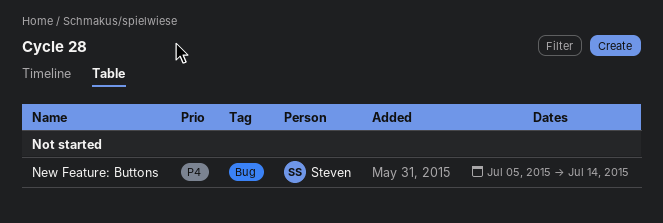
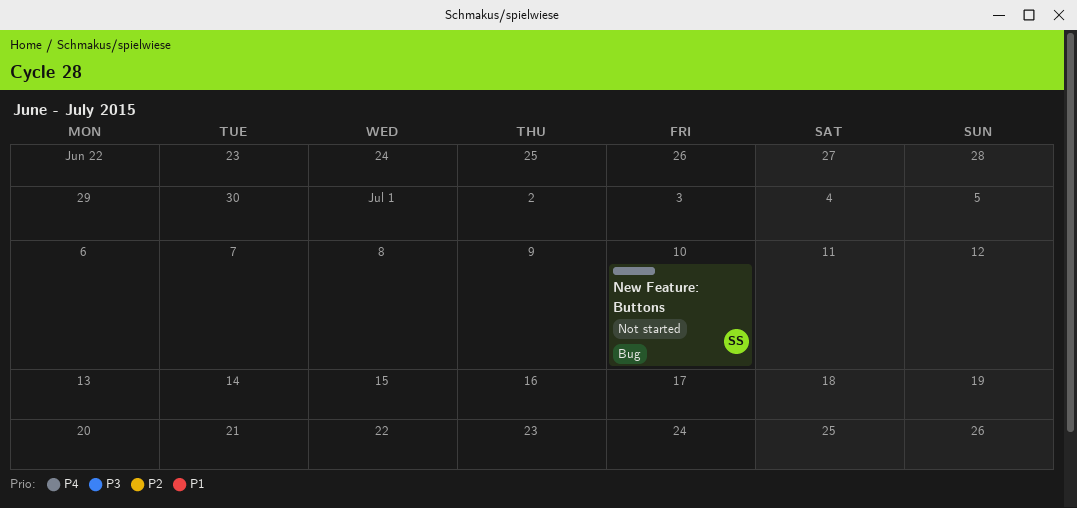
New Feature: Buttons, due: Jul 14 -> Jul 10

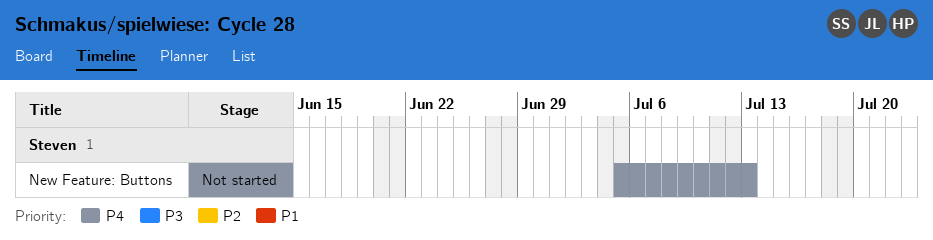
New Feature: Buttons, due: Jul 10 -> Jul 13

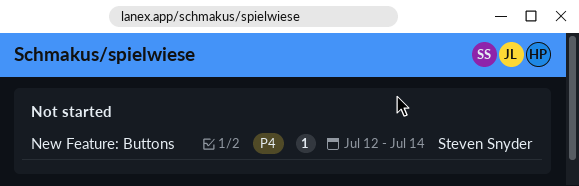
New Feature: Buttons, start: Jul 5 -> Jul 12
New Feature: Buttons, due: Jul 13 -> Jul 14

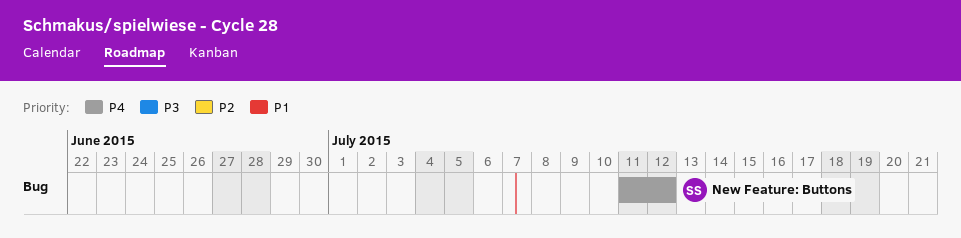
New Feature: Buttons, start: Jul 12 -> Jul 11
New Feature: Buttons, due: Jul 14 -> Jul 12

